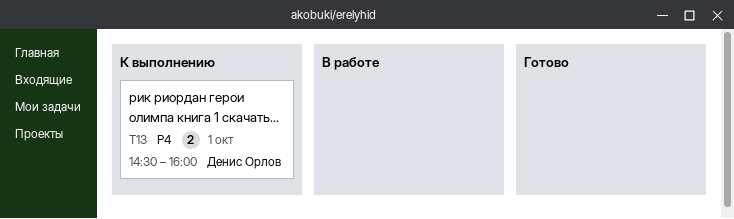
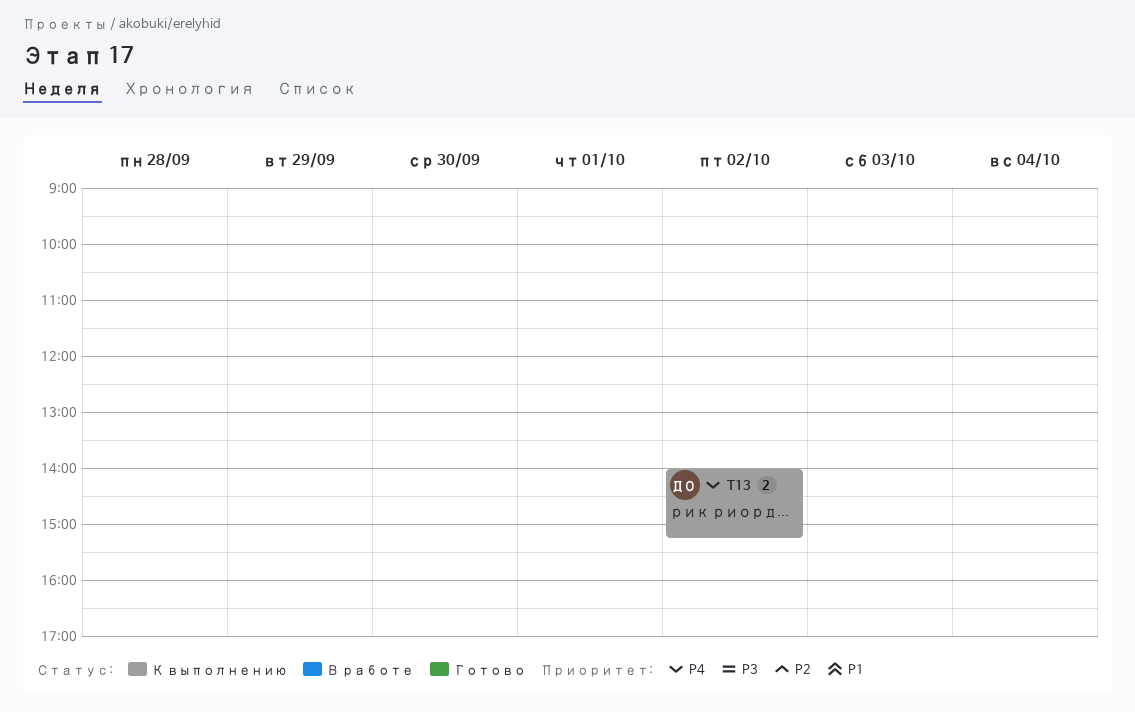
T13, day: Oct 1 -> Oct 2
T13, begins: 14:30 -> 14:00
T13, ends: 16:00 -> 15:15

